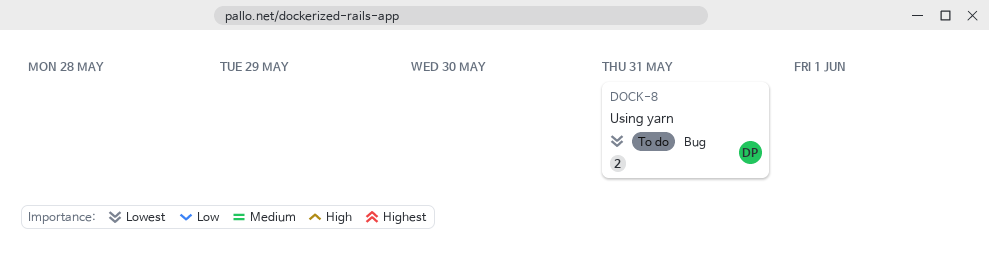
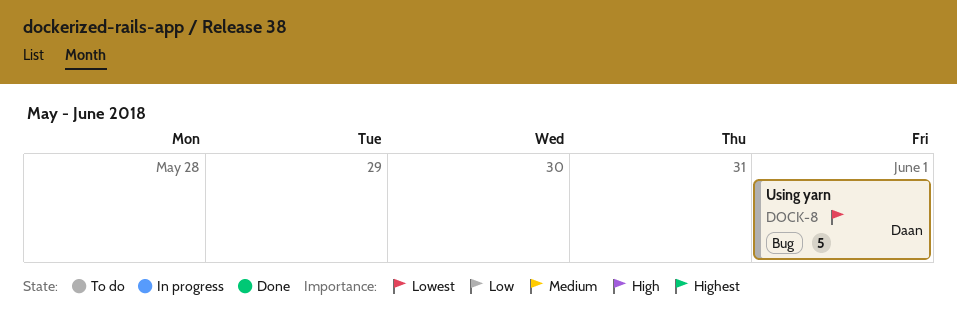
DOCK-8, estimate: 2 -> 5
DOCK-8, due: May 31 -> Jun 1

